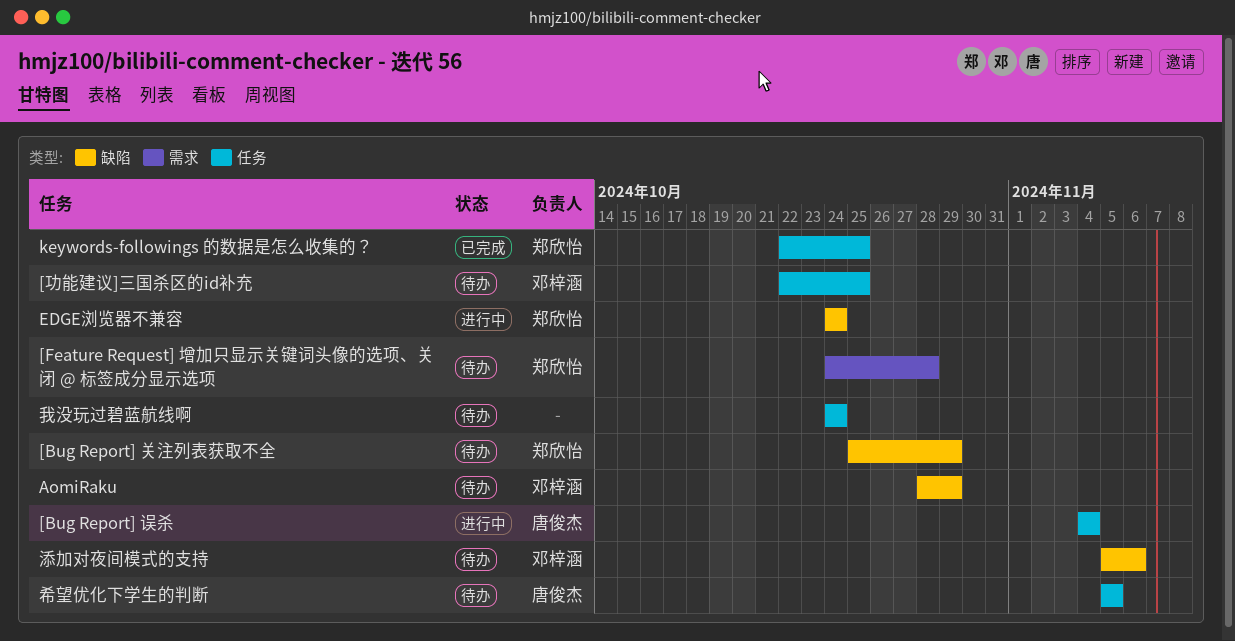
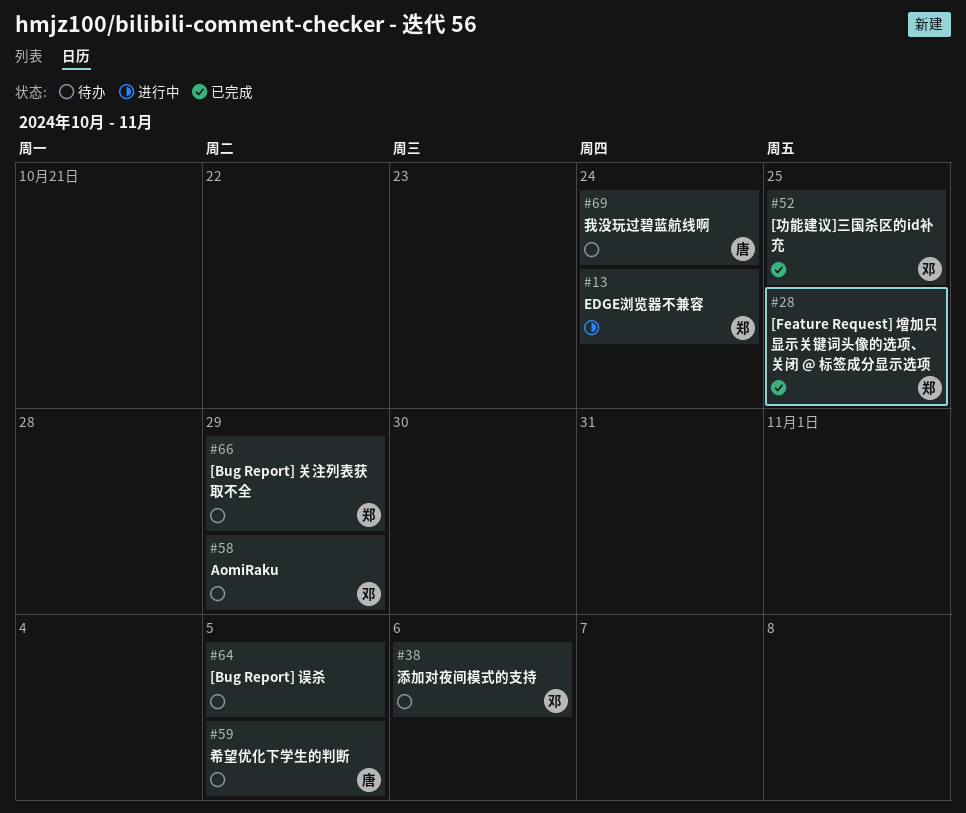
[Bug Report] 误杀, status: 进行中 -> 待办
[Bug Report] 误杀, owner: 唐俊杰 -> none
[Bug Report] 误杀, due: Nov 4 -> Nov 5
[Feature Request] 增加只显示关键词头像的选项、关闭 @ 标签成分显示选项, status: 待办 -> 已完成
[Feature Request] 增加只显示关键词头像的选项、关闭 @ 标签成分显示选项, due: Oct 28 -> Oct 25
[功能建议]三国杀区的id补充, status: 待办 -> 已完成
keywords-followings 的数据是怎么收集的？: present -> none
我没玩过碧蓝航线啊, owner: none -> 唐俊杰

